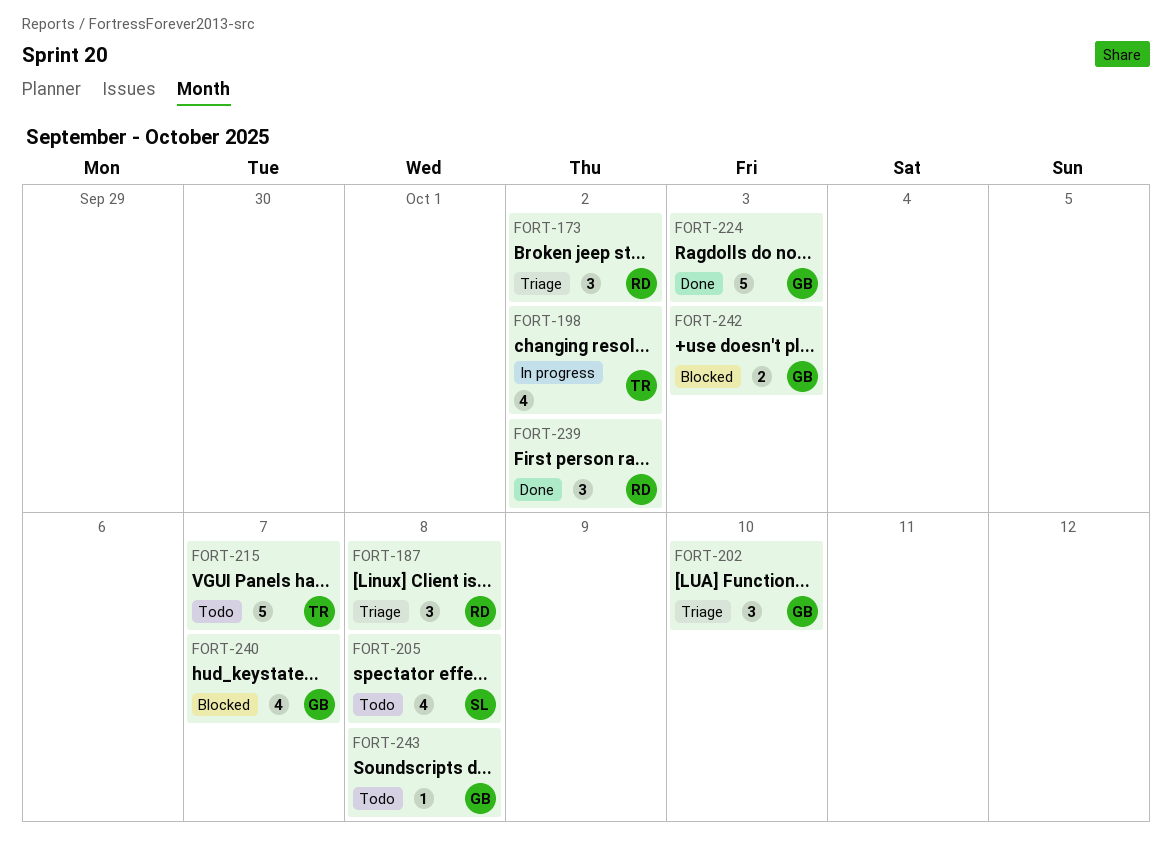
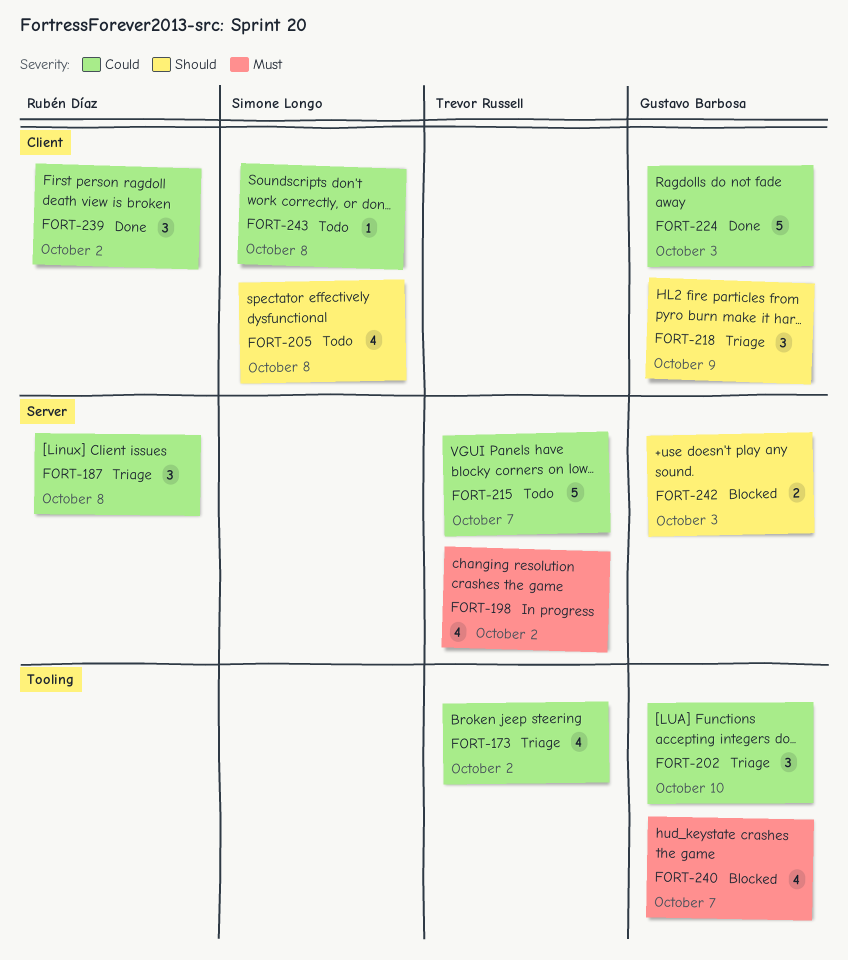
FORT-173, owner: Rubén Díaz -> Trevor Russell
FORT-173, estimate: 3 -> 4
FORT-218: none -> present
FORT-243, owner: Gustavo Barbosa -> Simone Longo

